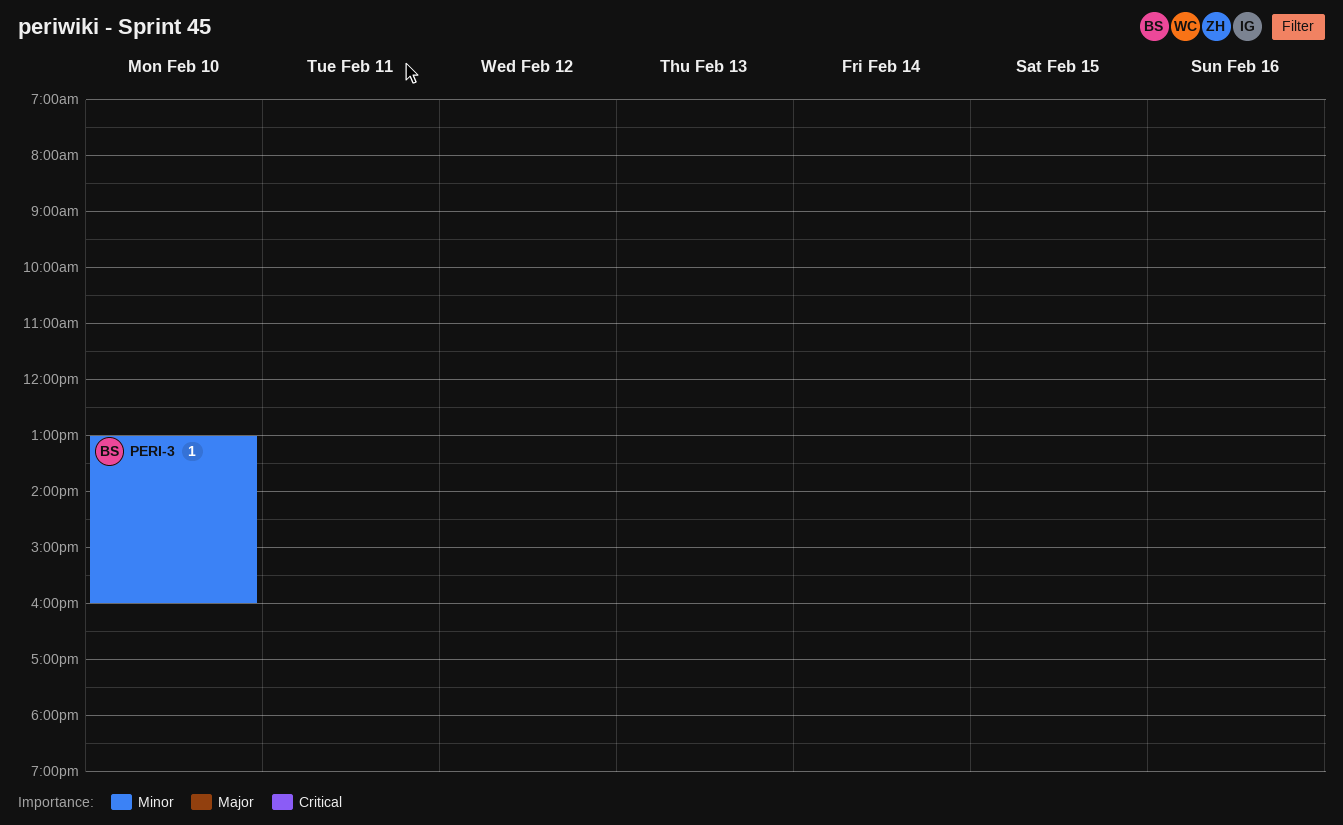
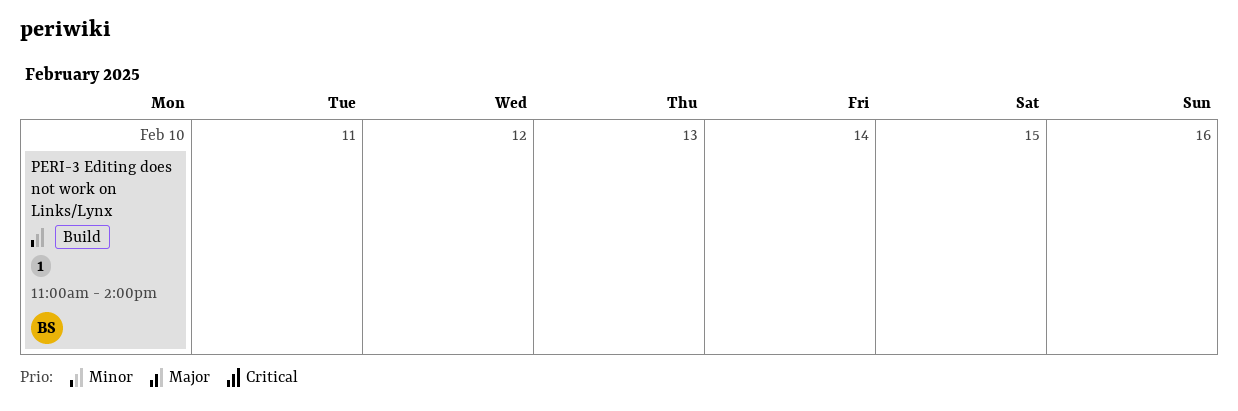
PERI-3, begins: 13:00 -> 11:00
PERI-3, ends: 16:00 -> 14:00

